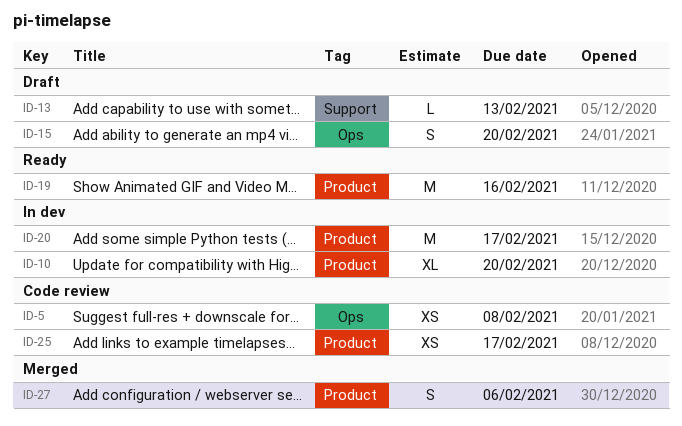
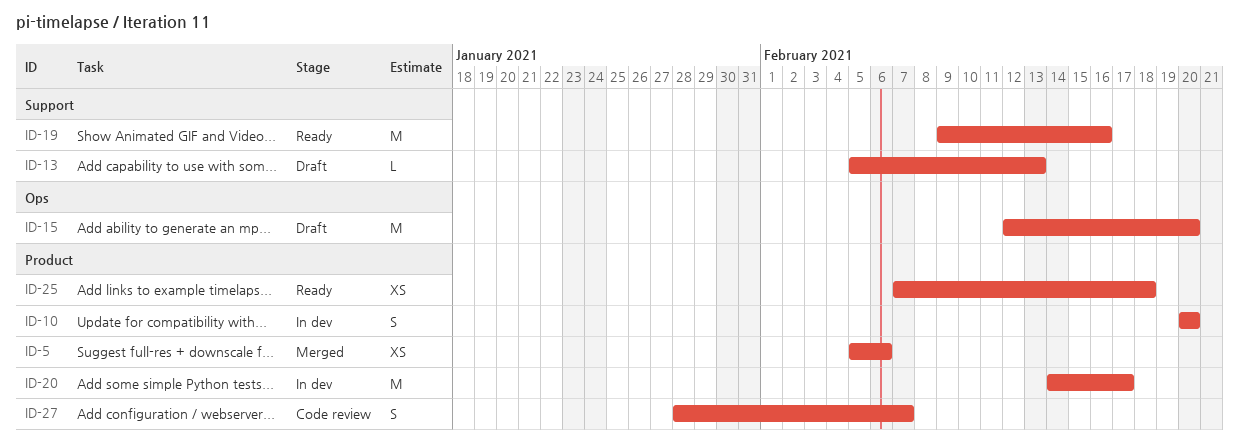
ID-5, status: Code review -> Merged
ID-5, label: Ops -> Product
ID-5, due: Feb 8 -> Feb 6
ID-10, estimate: XL -> S
ID-15, estimate: S -> M
ID-19, label: Product -> Support
ID-25, status: Code review -> Ready
ID-25, due: Feb 17 -> Feb 18
ID-27, status: Merged -> Code review
ID-27, due: Feb 6 -> Feb 7

